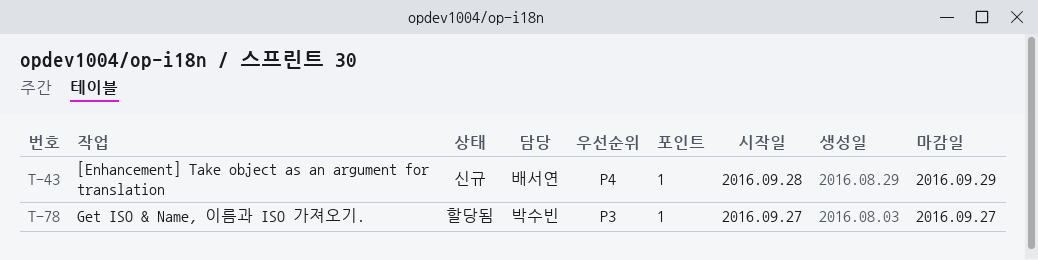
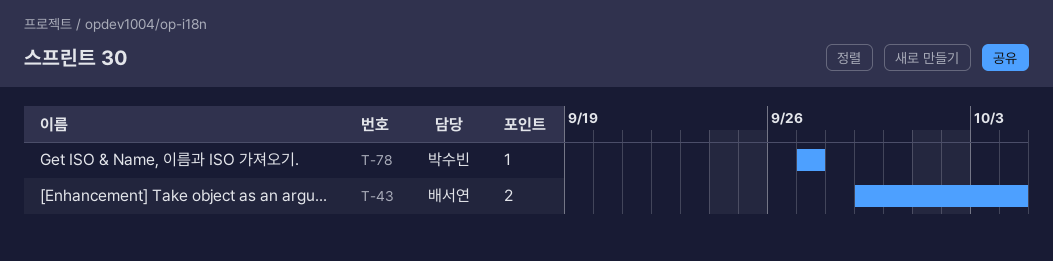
T-43, estimate: 1 -> 2
T-43, start: Sep 28 -> Sep 29
T-43, due: Sep 29 -> Oct 4

